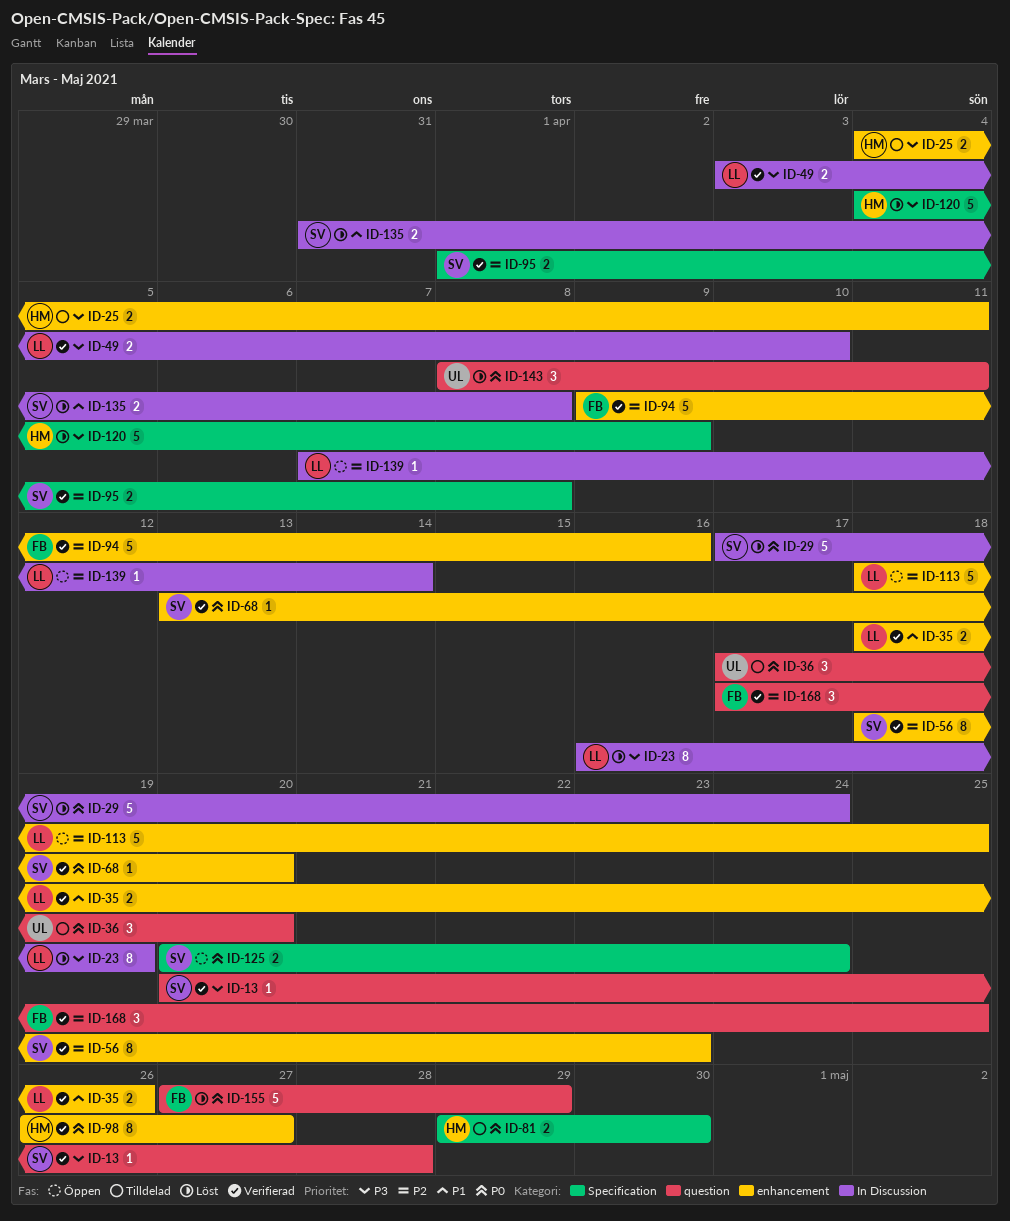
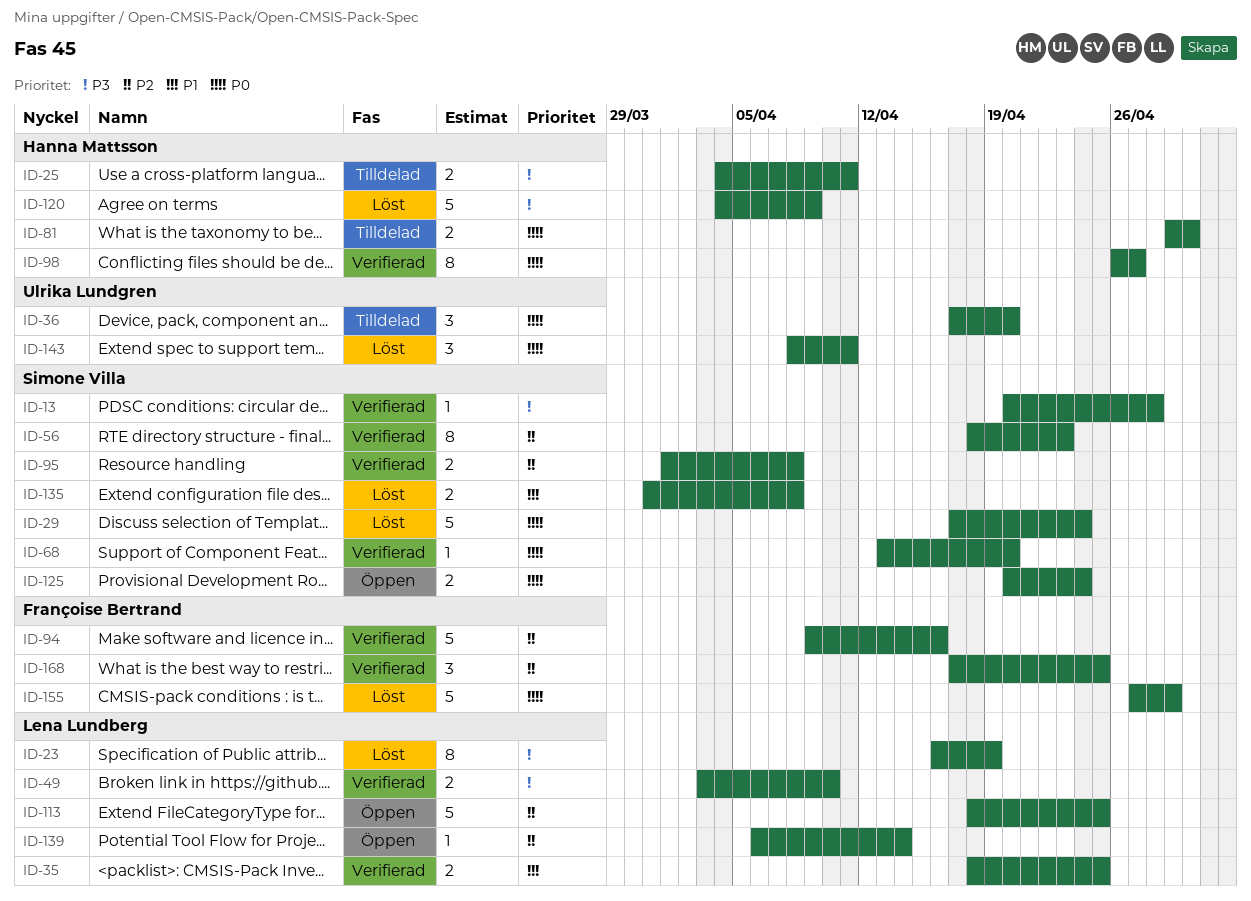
ID-35, due: Apr 26 -> Apr 25
ID-139, start: Apr 7 -> Apr 6

